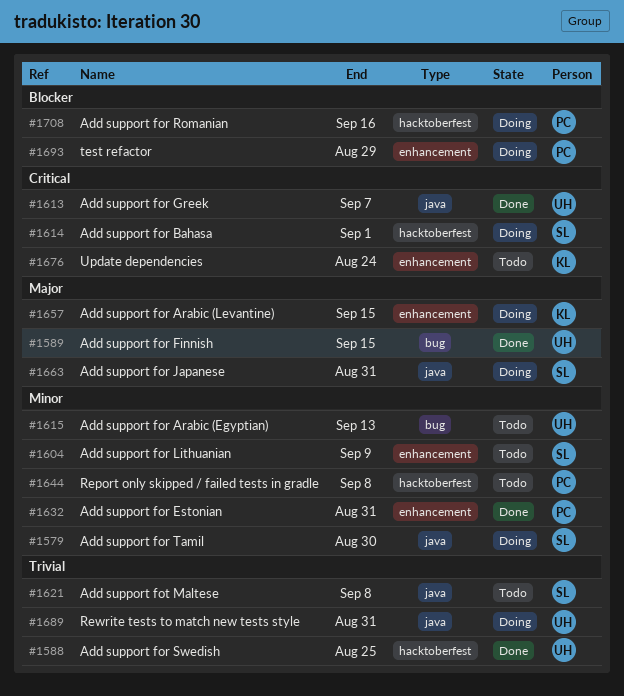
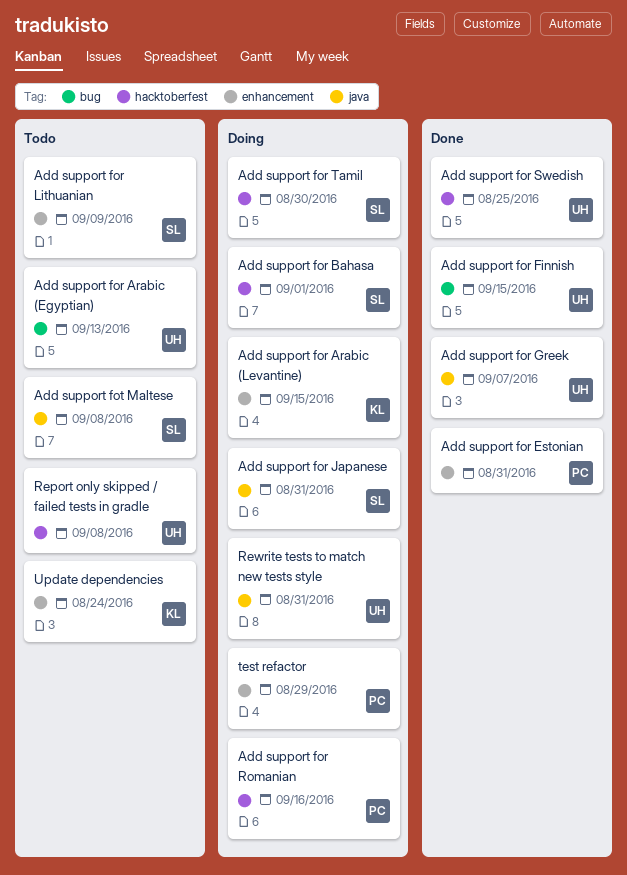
Add support for Tamil, label: java -> hacktoberfest
Report only skipped / failed tests in gradle, owner: PC -> UH

